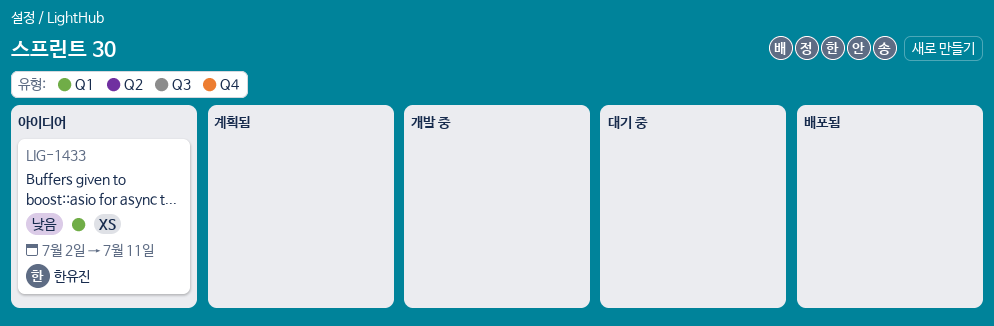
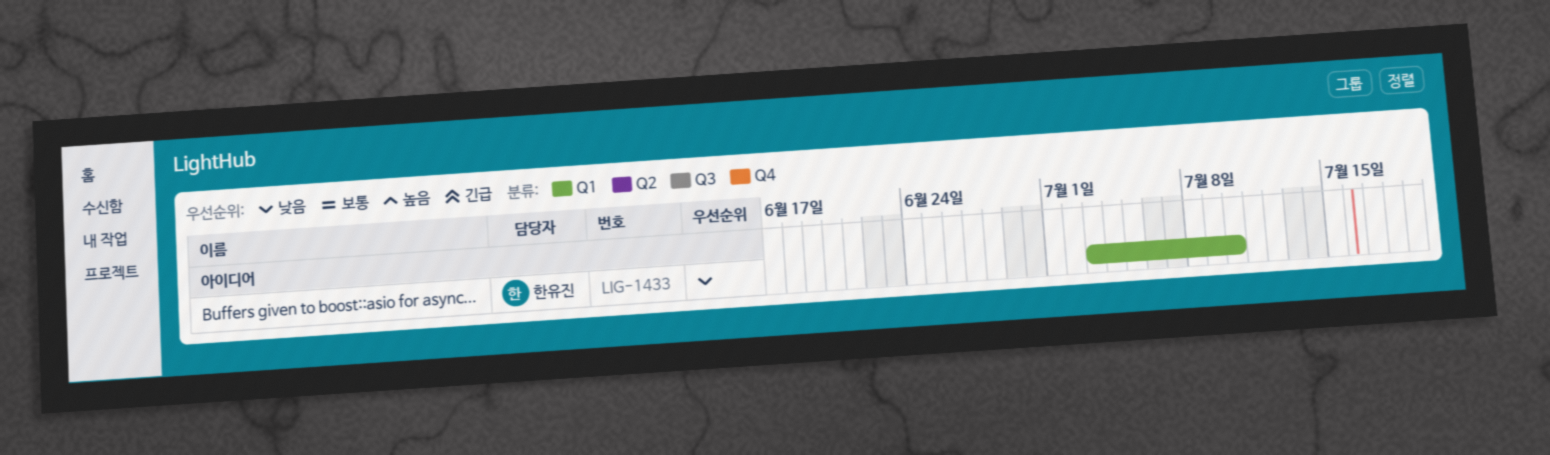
LIG-1433, start: Jul 2 -> Jul 3
LIG-1433, due: Jul 11 -> Jul 10

